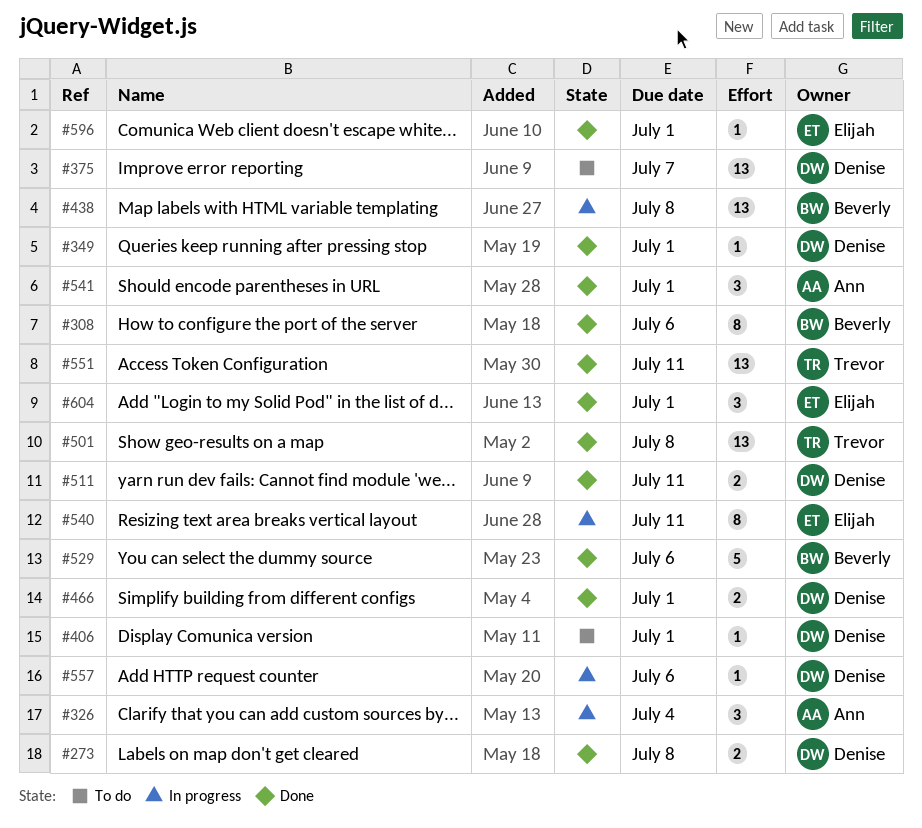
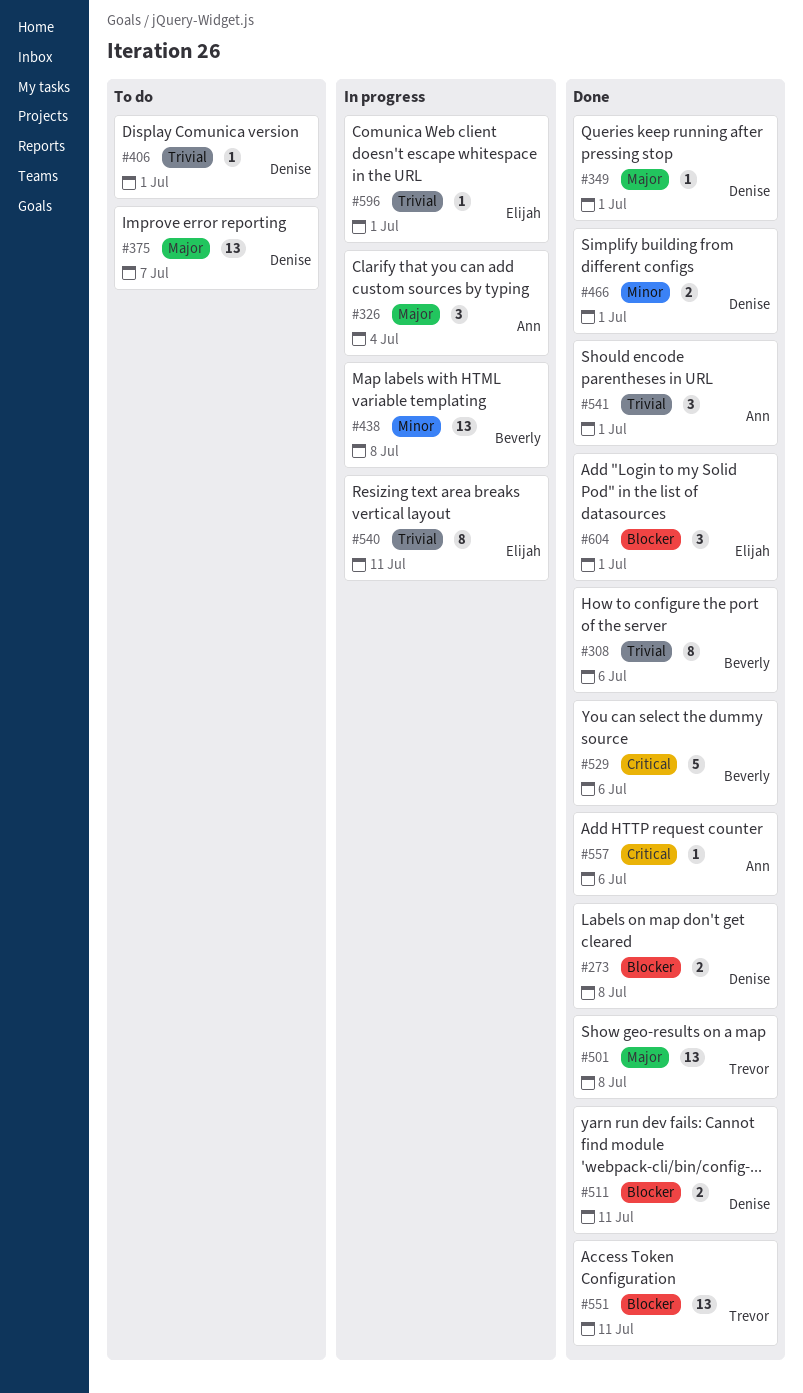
#557, status: In progress -> Done
#557, owner: Denise -> Ann
#596, status: Done -> In progress

